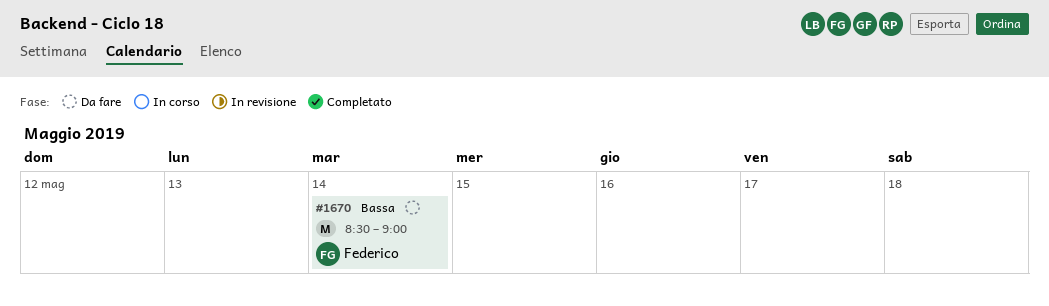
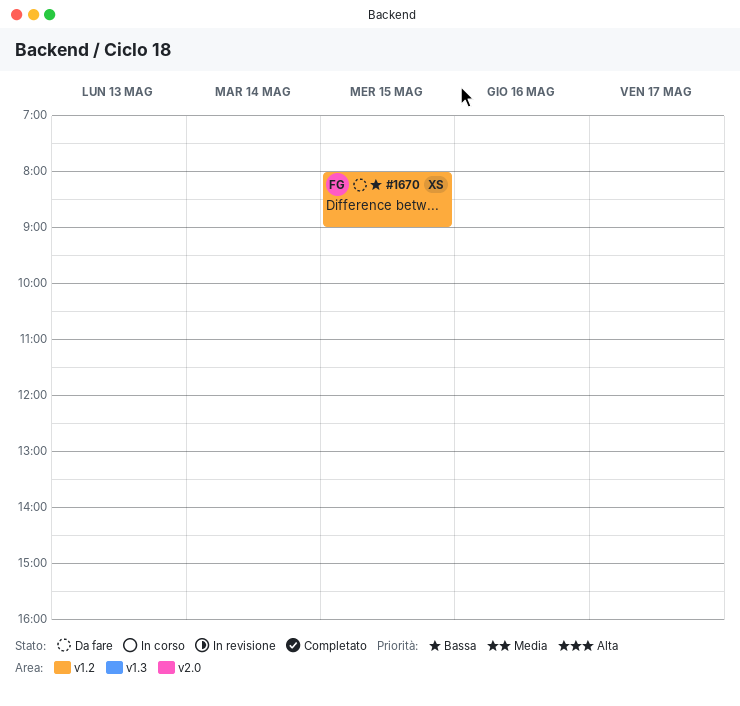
#1670, estimate: M -> XS
#1670, day: May 14 -> May 15
#1670, begins: 08:30 -> 08:00

